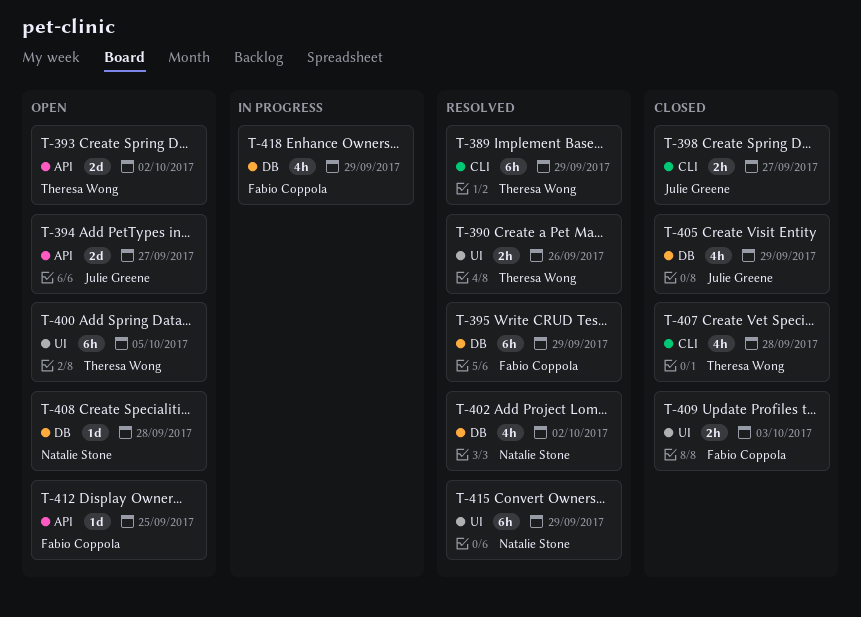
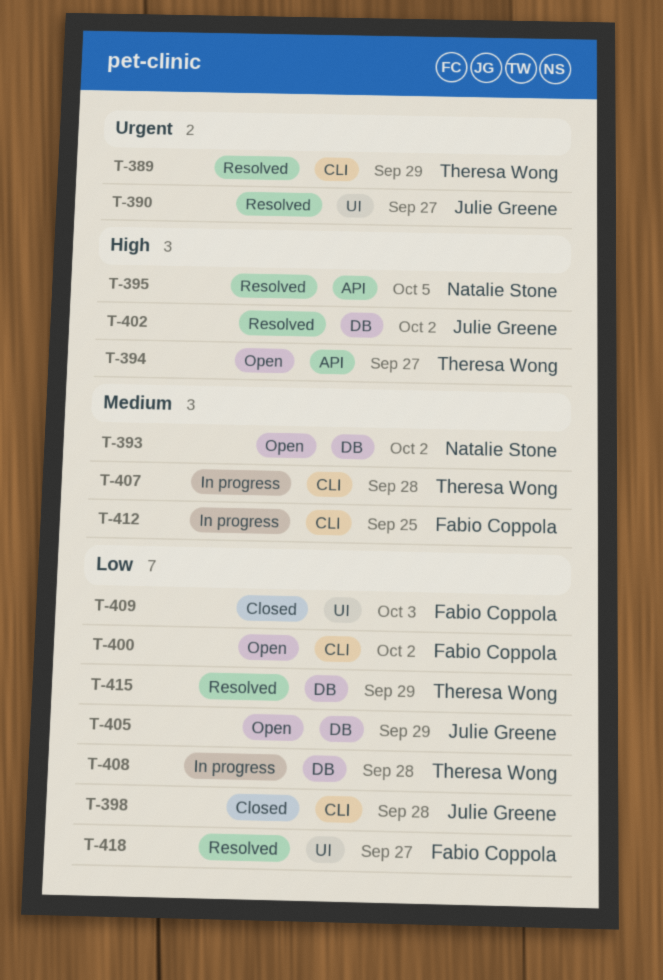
T-390, owner: Theresa Wong -> Julie Greene
T-390, due: Sep 26 -> Sep 27
T-393, owner: Theresa Wong -> Natalie Stone
T-393, label: API -> DB
T-394, owner: Julie Greene -> Theresa Wong
T-395, owner: Fabio Coppola -> Natalie Stone
T-395, label: DB -> API
T-395, due: Sep 29 -> Oct 5
T-398, due: Sep 27 -> Sep 28
T-400, owner: Theresa Wong -> Fabio Coppola
T-400, label: UI -> CLI
T-400, due: Oct 5 -> Oct 2
T-402, owner: Natalie Stone -> Julie Greene
T-405, status: Closed -> Open
T-407, status: Closed -> In progress
T-408, status: Open -> In progress
T-408, owner: Natalie Stone -> Theresa Wong
T-412, status: Open -> In progress
T-412, label: API -> CLI
T-415, owner: Natalie Stone -> Theresa Wong
T-415, label: UI -> DB
T-418, status: In progress -> Resolved
T-418, label: DB -> UI
T-418, due: Sep 29 -> Sep 27

